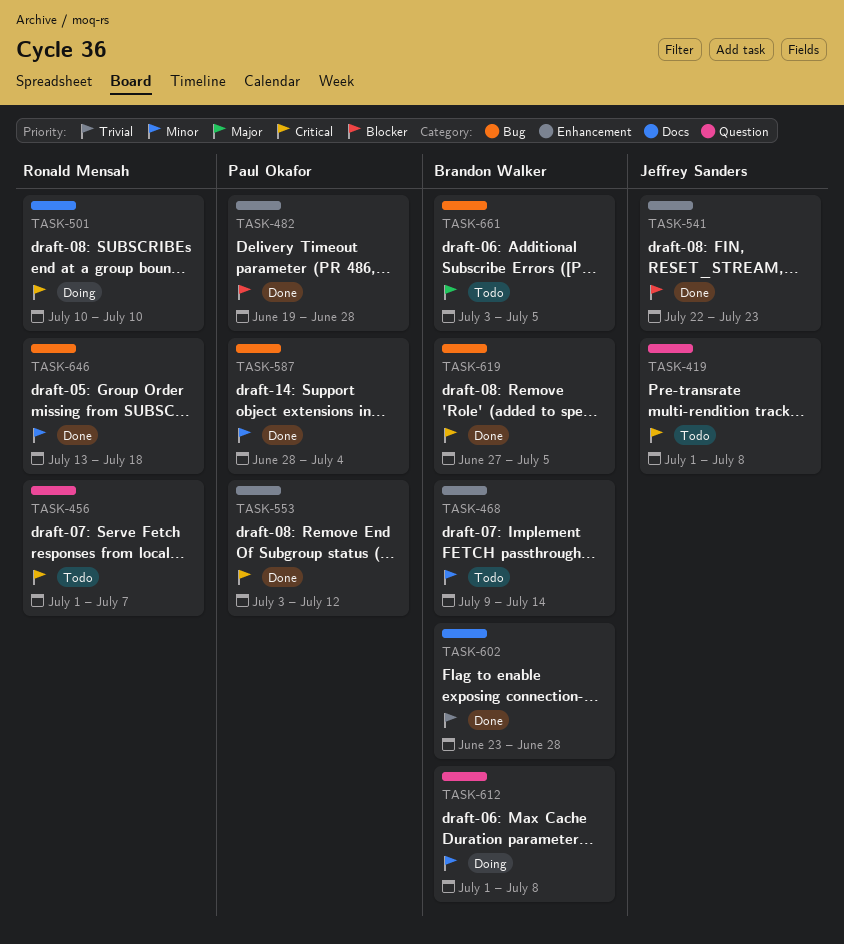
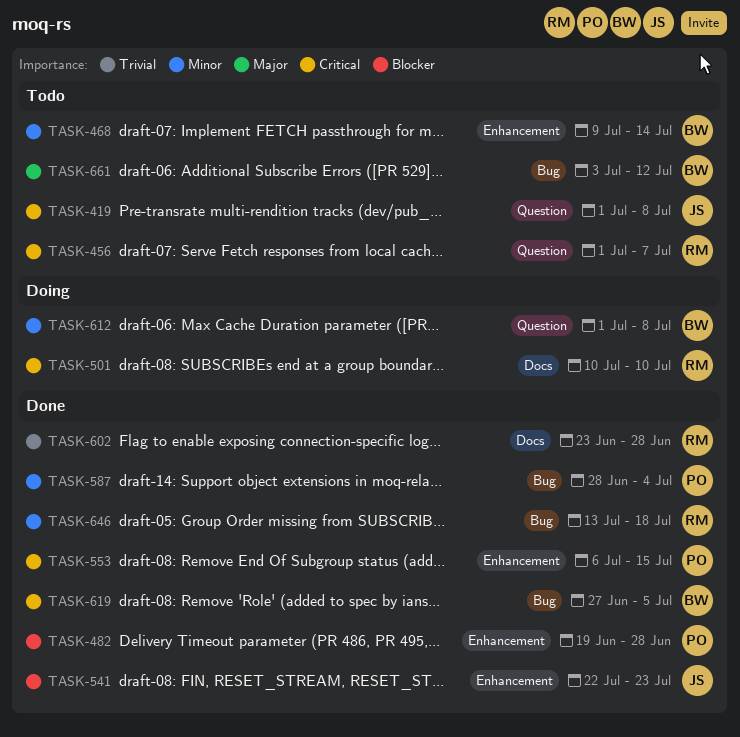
TASK-553, start: Jul 3 -> Jul 6
TASK-553, due: Jul 12 -> Jul 15
TASK-602, owner: Brandon Walker -> Ronald Mensah
TASK-661, due: Jul 5 -> Jul 12

